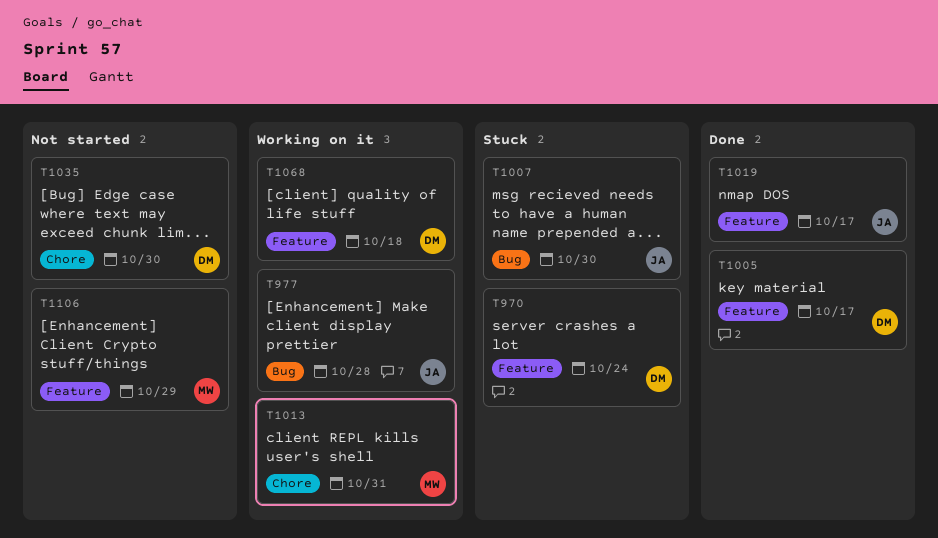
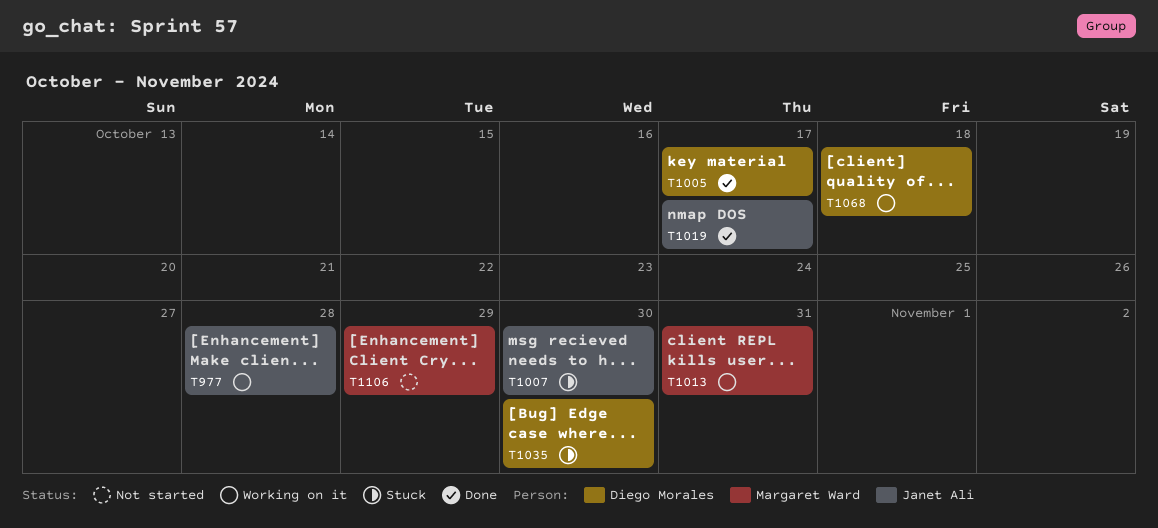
T970: present -> none
T1035, status: Not started -> Stuck

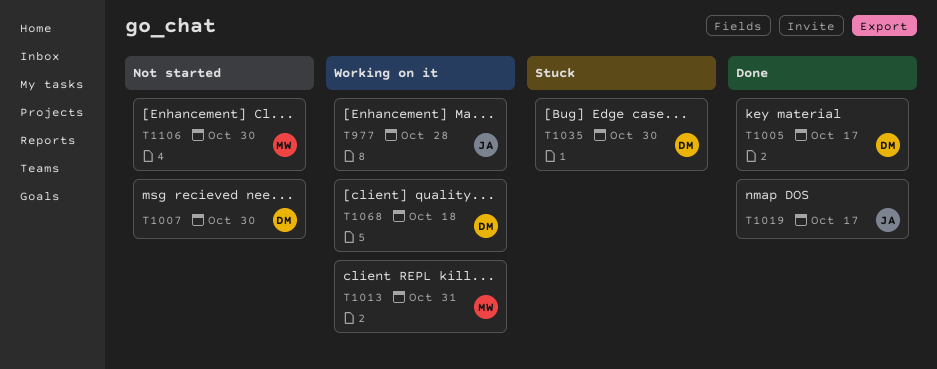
T1007, status: Stuck -> Not started
T1007, owner: Janet Ali -> Diego Morales
T1106, due: Oct 29 -> Oct 30

